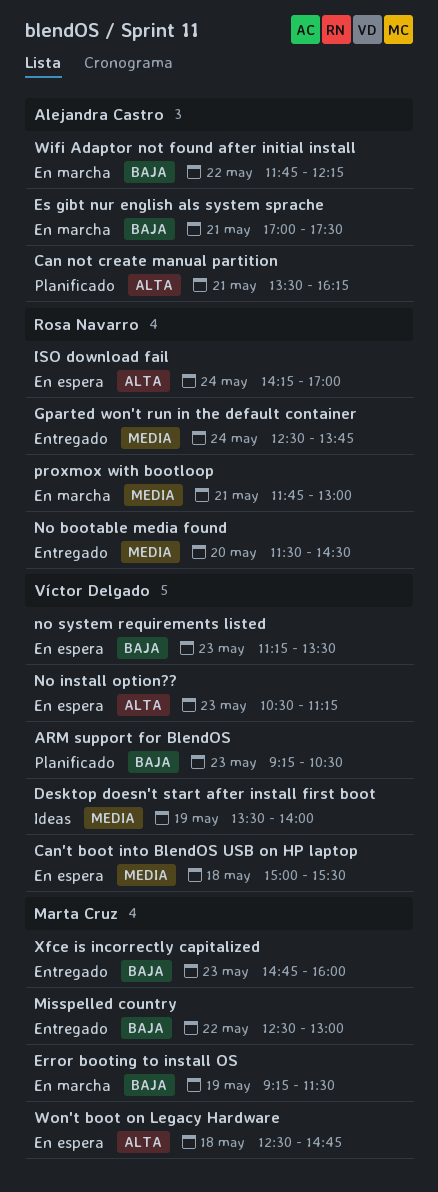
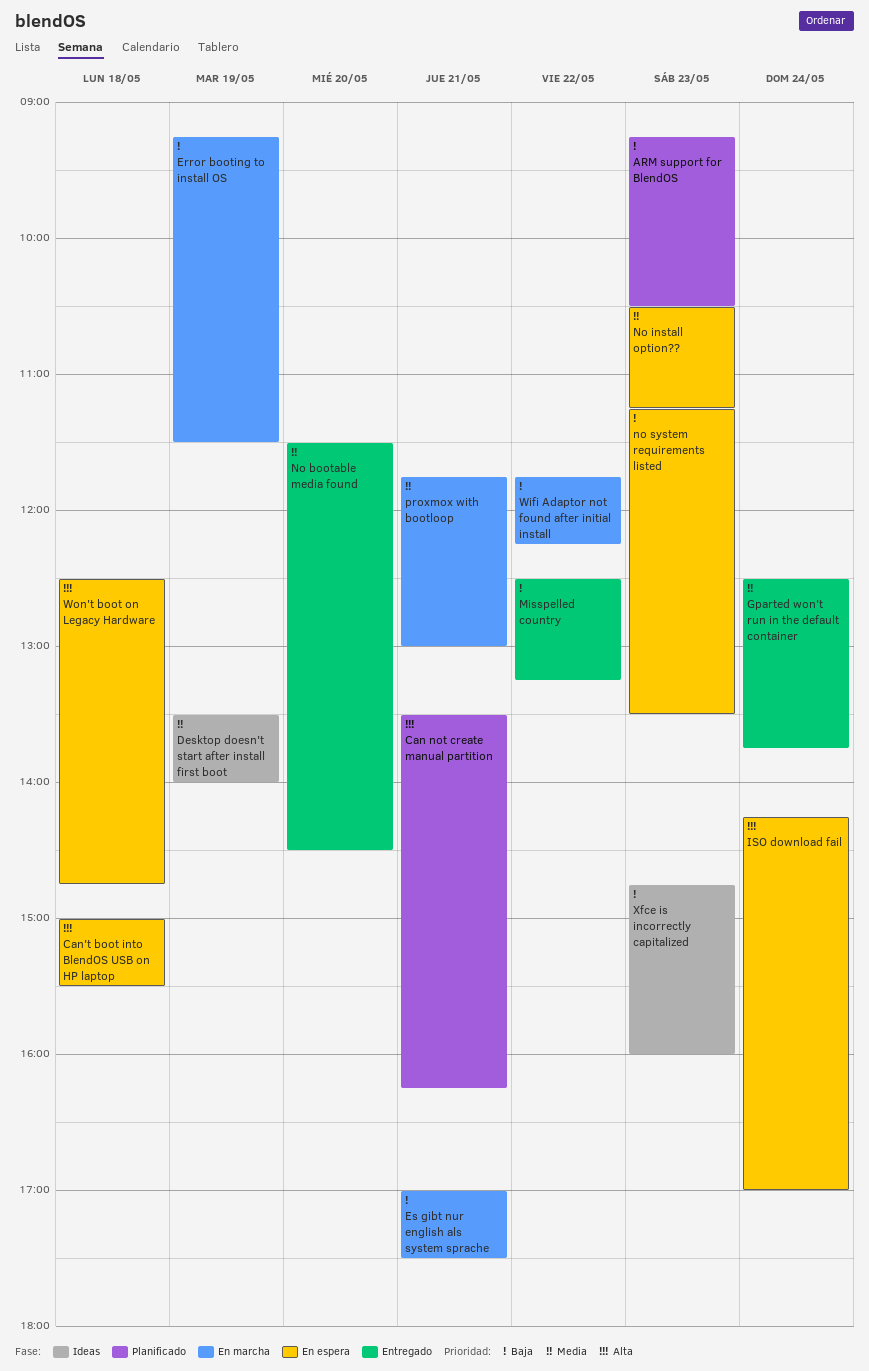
Can't boot into BlendOS USB on HP laptop, priority: Media -> Alta
Misspelled country, ends: 13:00 -> 13:15
No install option??, priority: Alta -> Media
Xfce is incorrectly capitalized, status: Entregado -> Ideas

